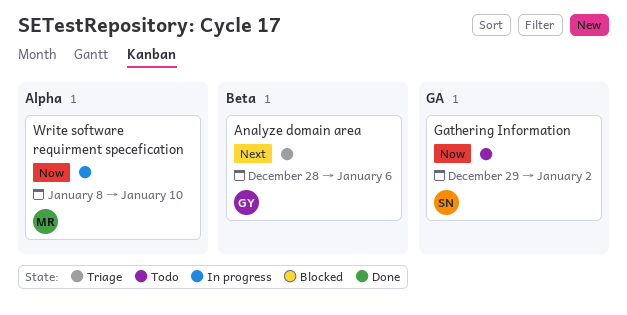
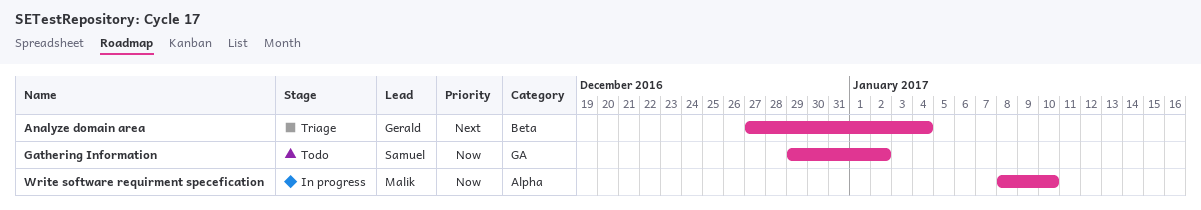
Analyze domain area, start: Dec 28 -> Dec 27
Analyze domain area, due: Jan 6 -> Jan 4

